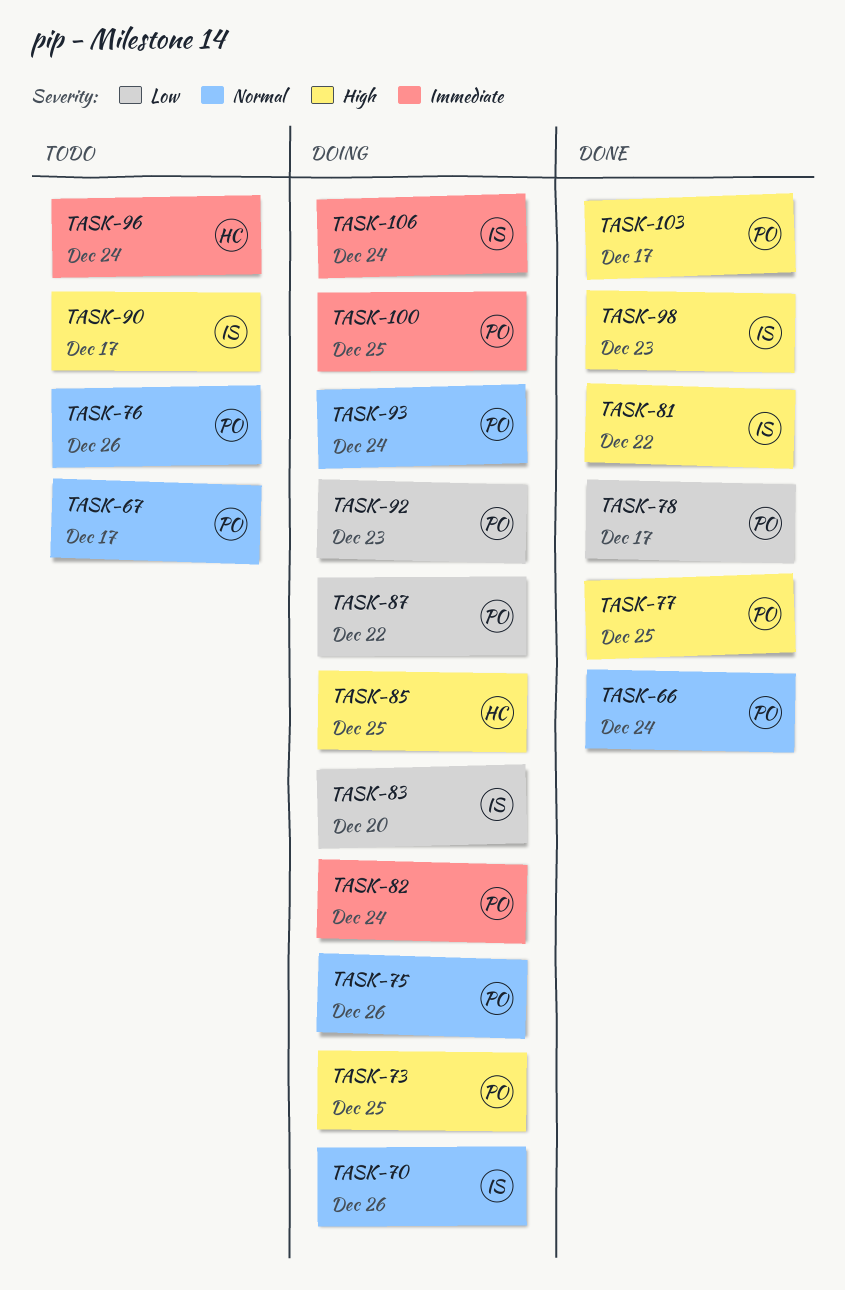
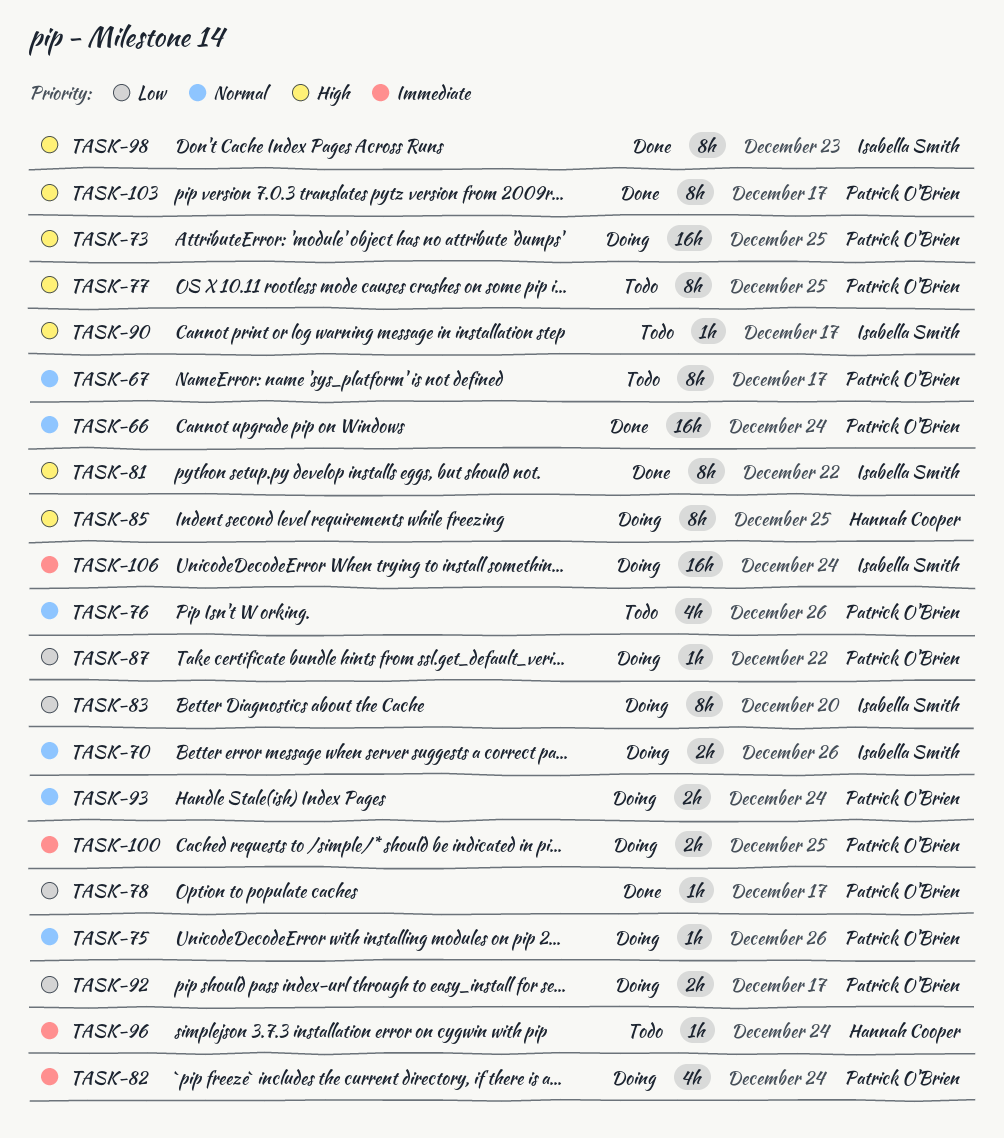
TASK-77, status: Done -> Todo
TASK-92, due: Dec 23 -> Dec 17

